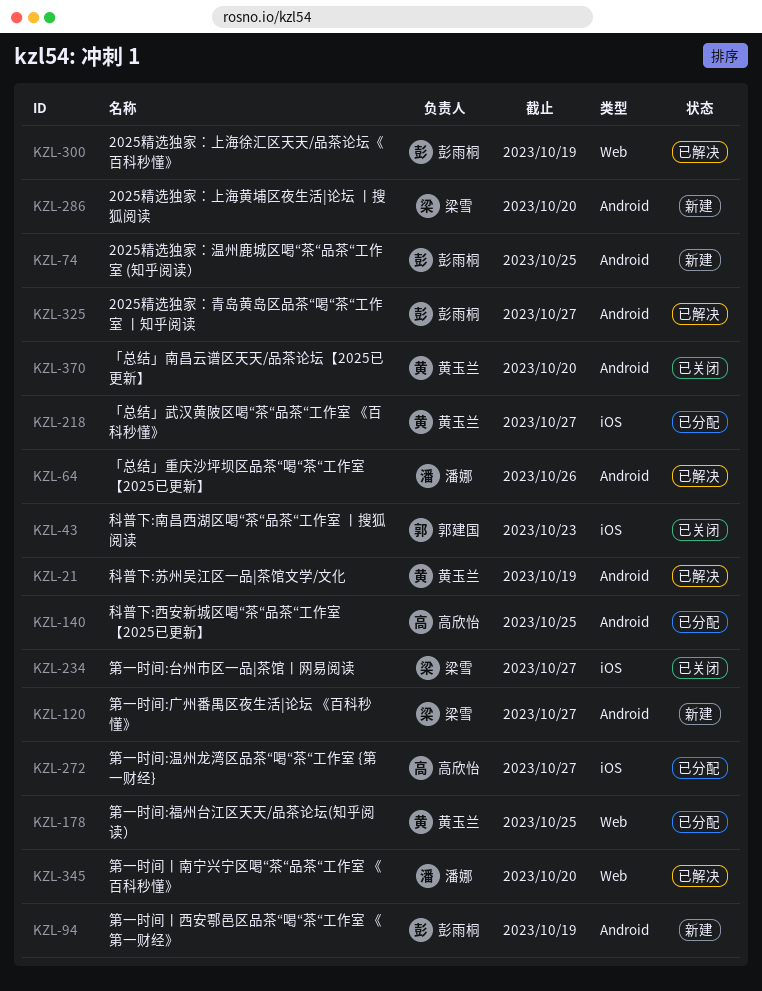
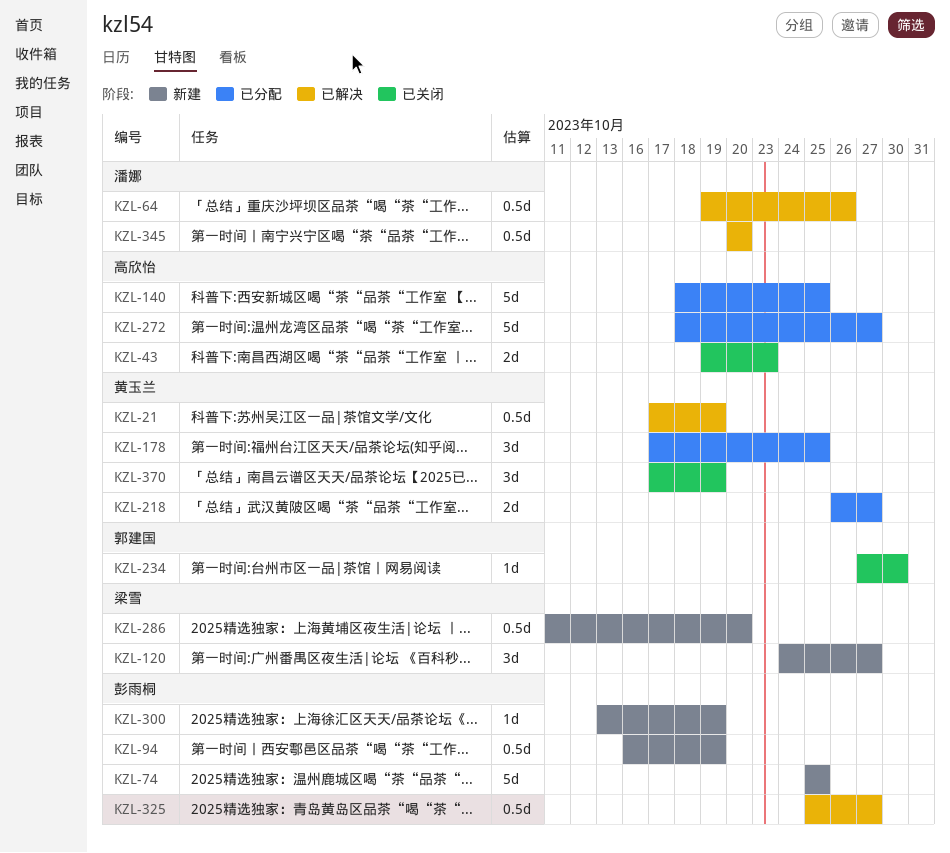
KZL-43, owner: 郭建国 -> 高欣怡
KZL-234, owner: 梁雪 -> 郭建国
KZL-234, due: Oct 27 -> Oct 30
KZL-300, status: 已解决 -> 新建
KZL-370, due: Oct 20 -> Oct 19

